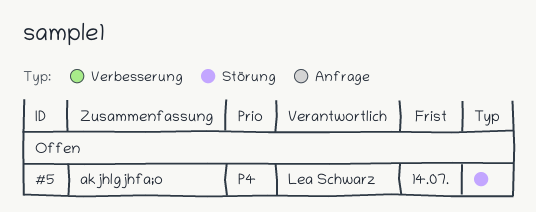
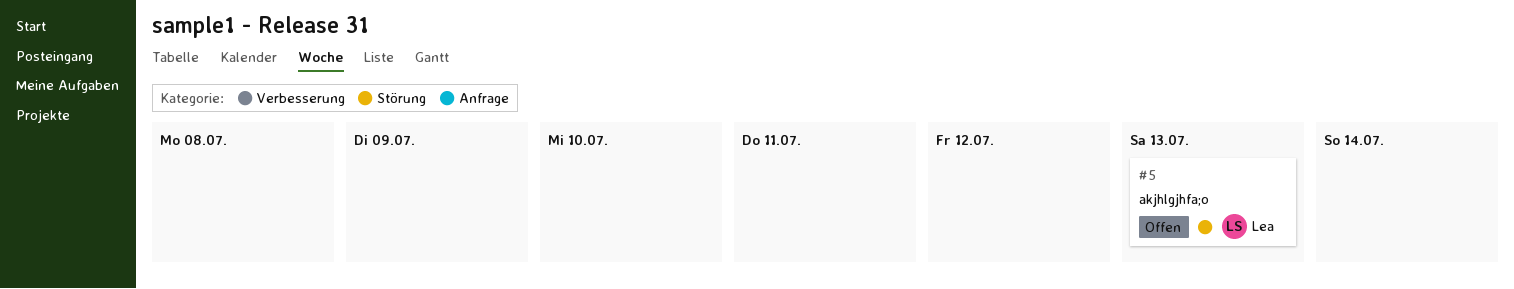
#5, due: Jul 14 -> Jul 13

